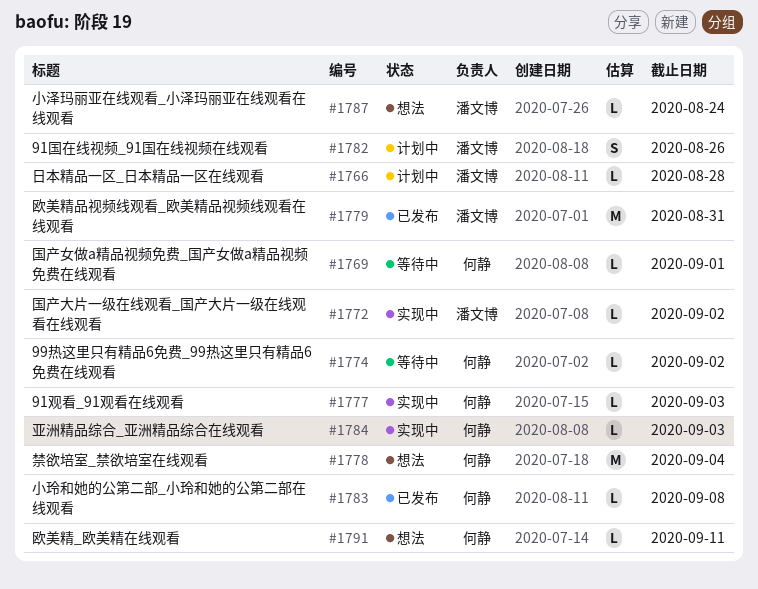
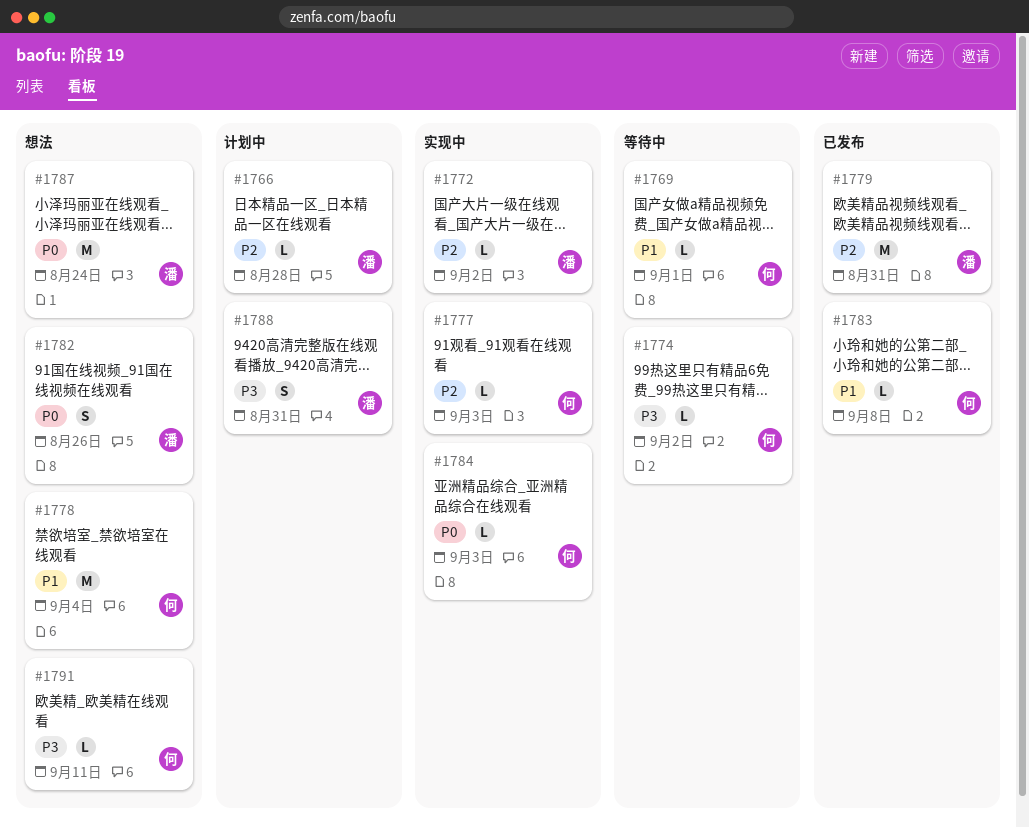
#1782, status: 计划中 -> 想法
#1787, estimate: L -> M
#1788: none -> present

